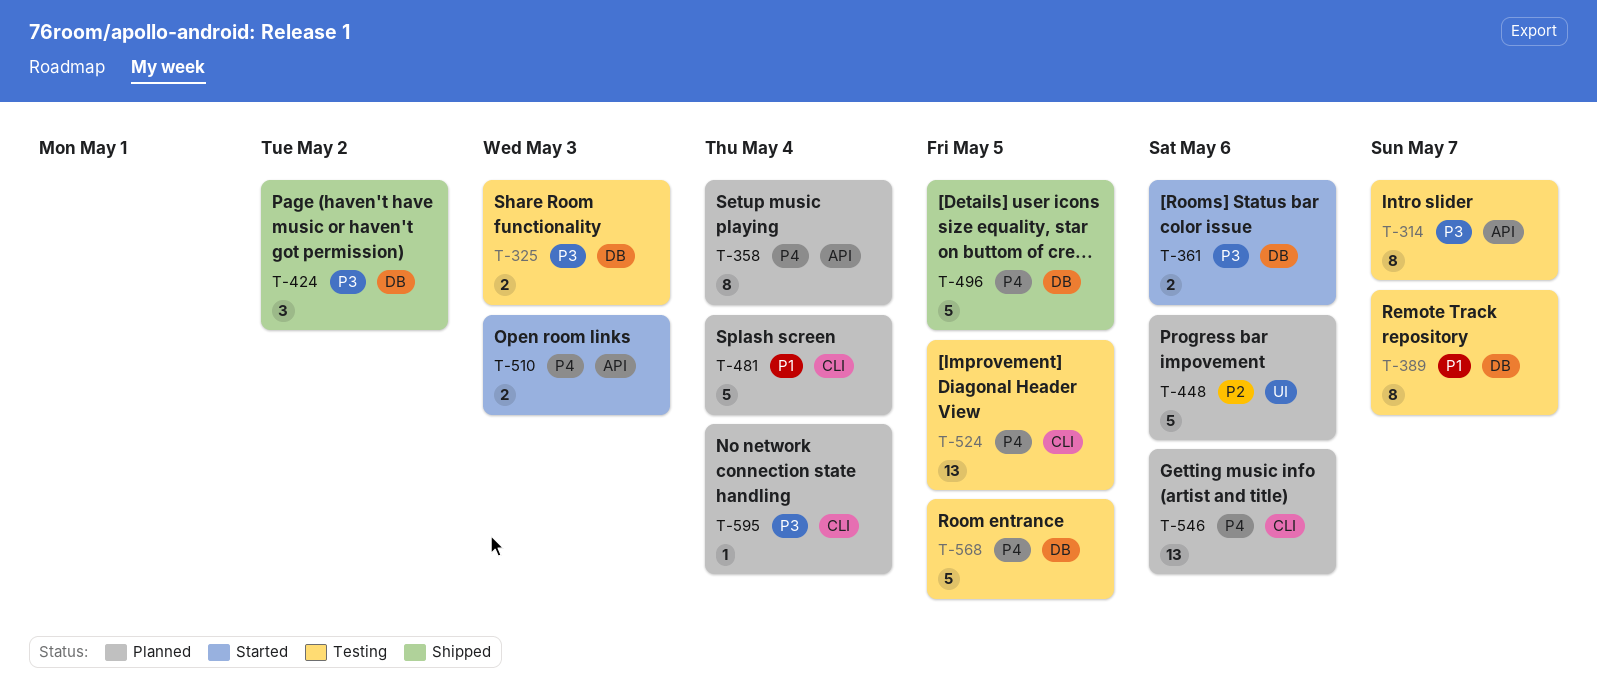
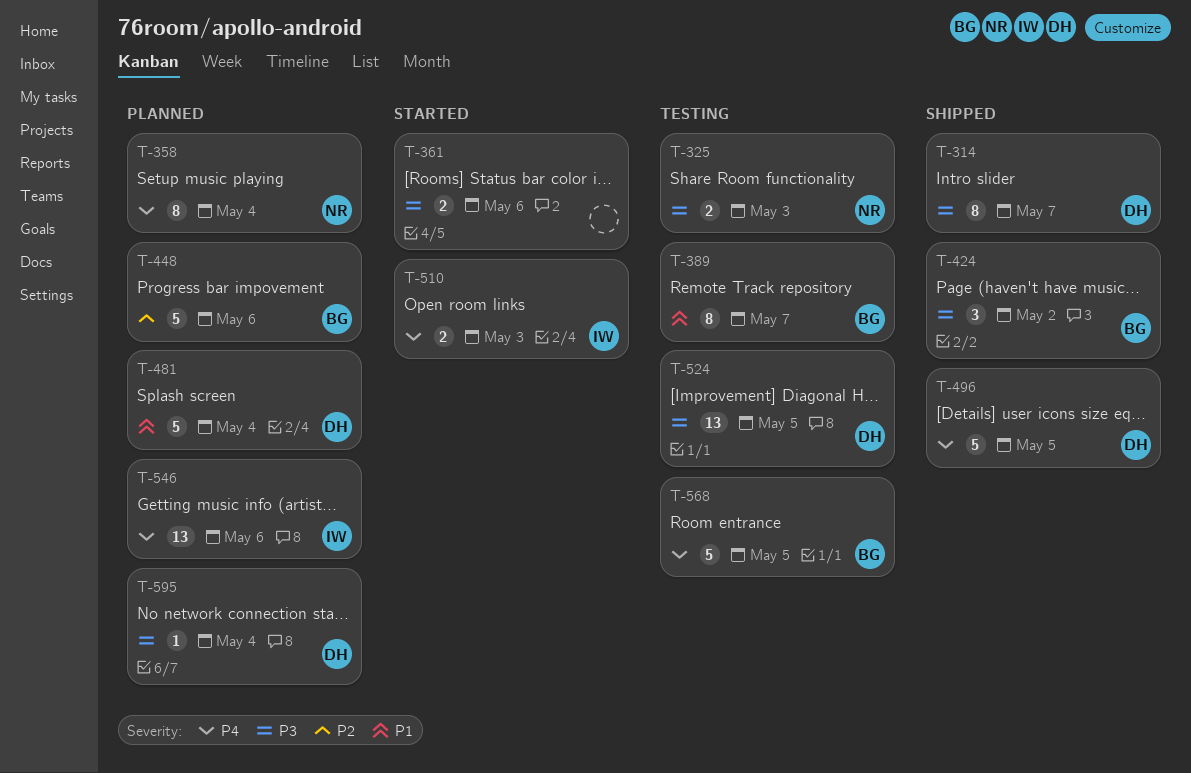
T-314, status: Testing -> Shipped
T-524, priority: P4 -> P3

